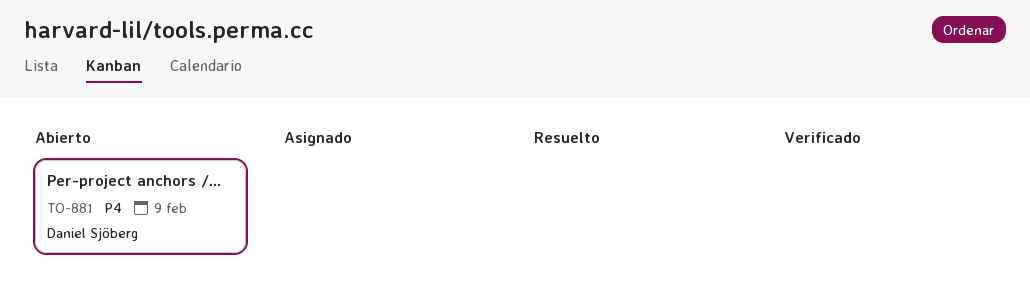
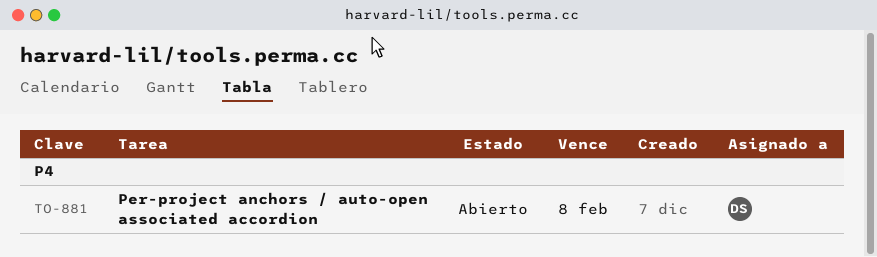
TO-881, due: Feb 9 -> Feb 8

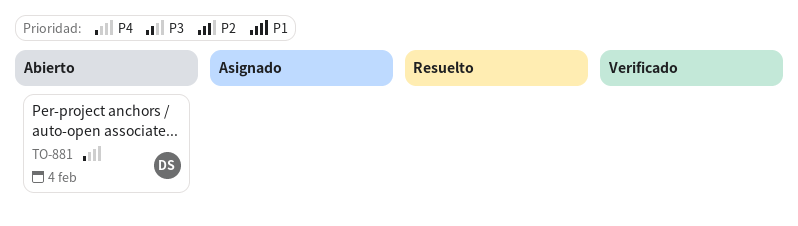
TO-881, due: Feb 8 -> Feb 4

